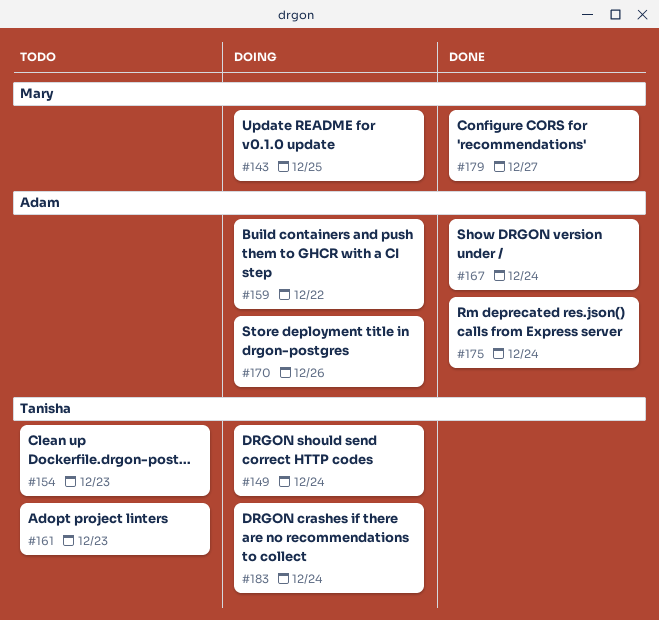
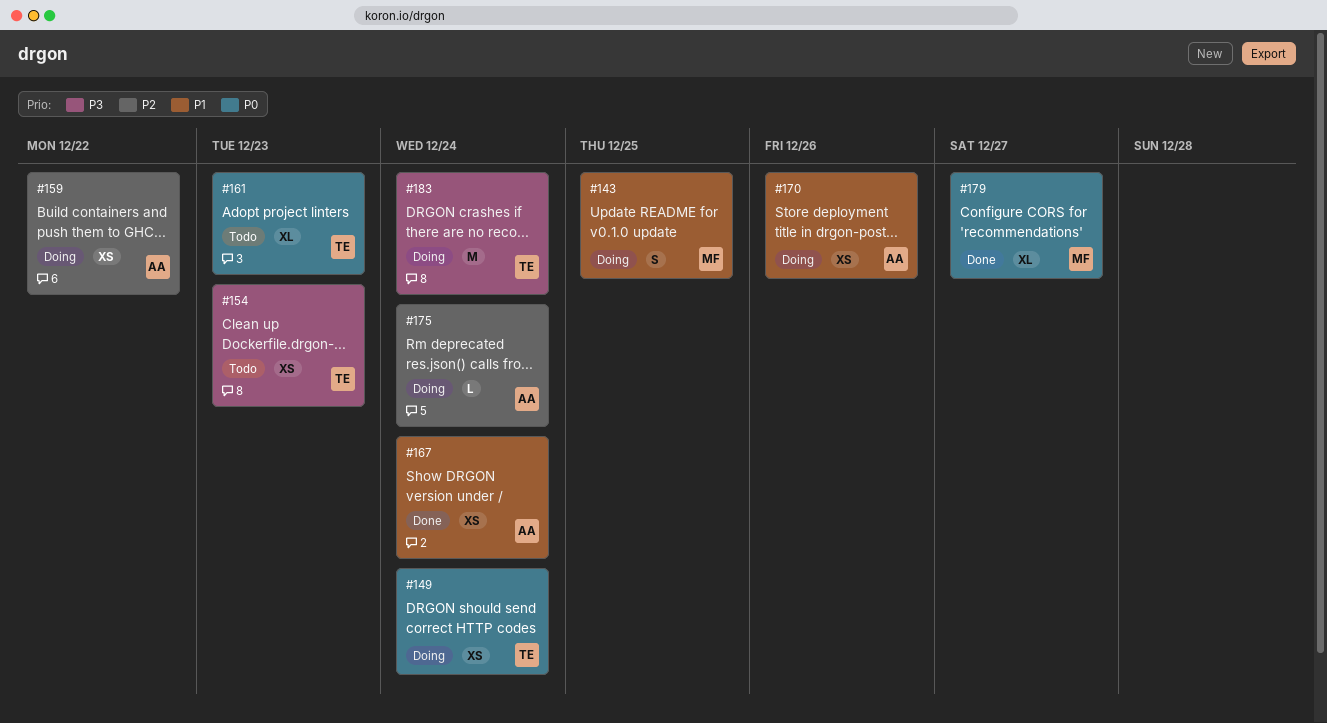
#175, status: Done -> Doing

